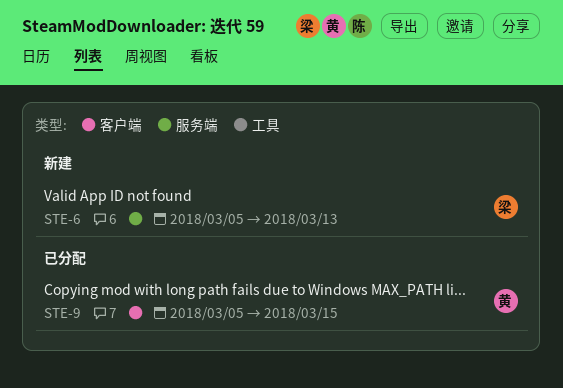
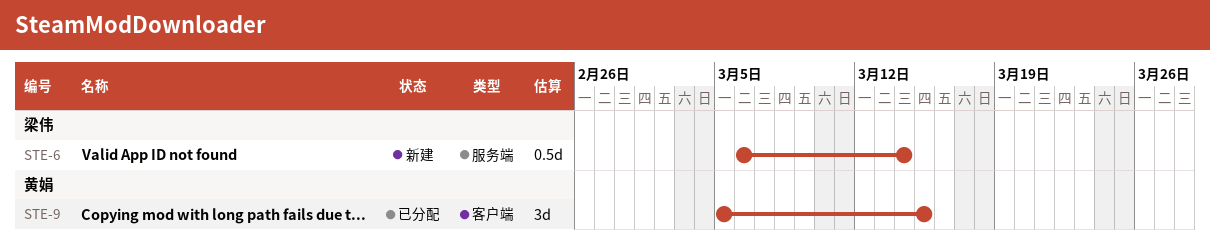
STE-6, start: Mar 5 -> Mar 6
STE-6, due: Mar 13 -> Mar 14

